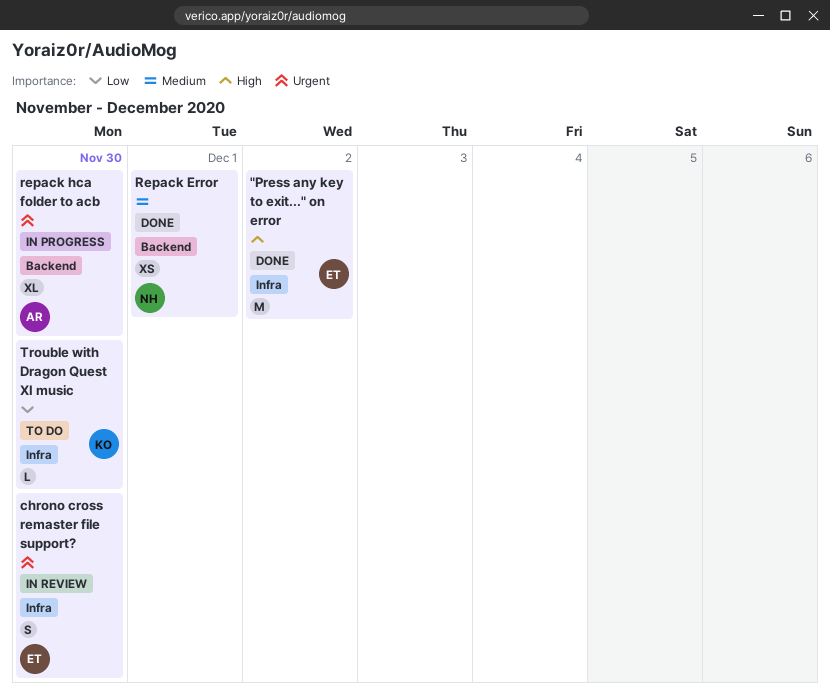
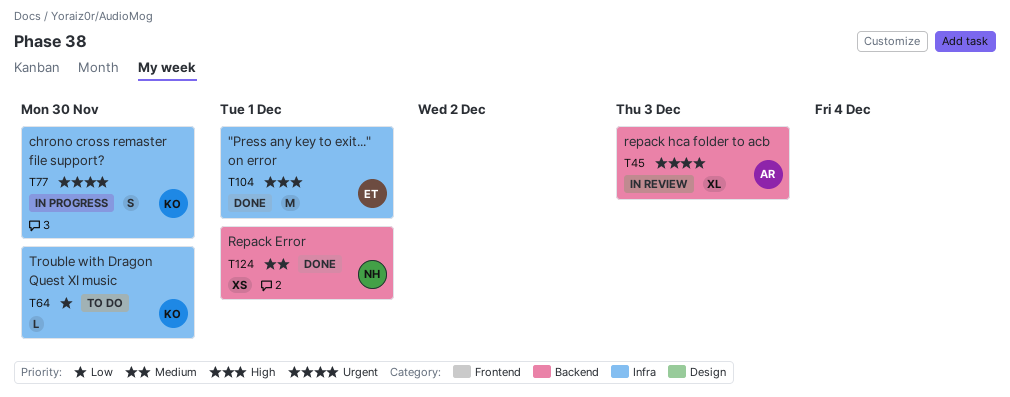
"Press any key to exit..." on error, due: Dec 2 -> Dec 1
chrono cross remaster file support?, status: In review -> In progress
chrono cross remaster file support?, owner: ET -> KO
repack hca folder to acb, status: In progress -> In review
repack hca folder to acb, due: Nov 30 -> Dec 3

